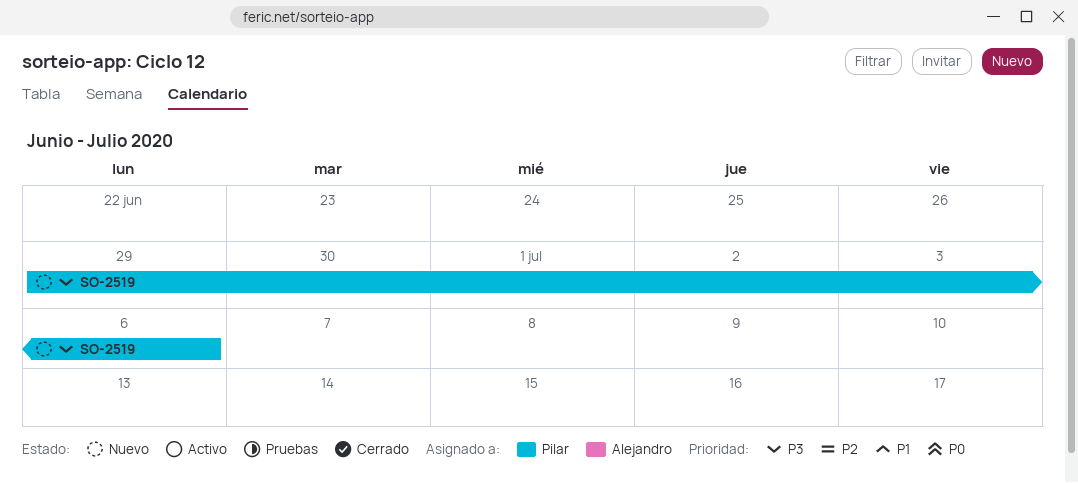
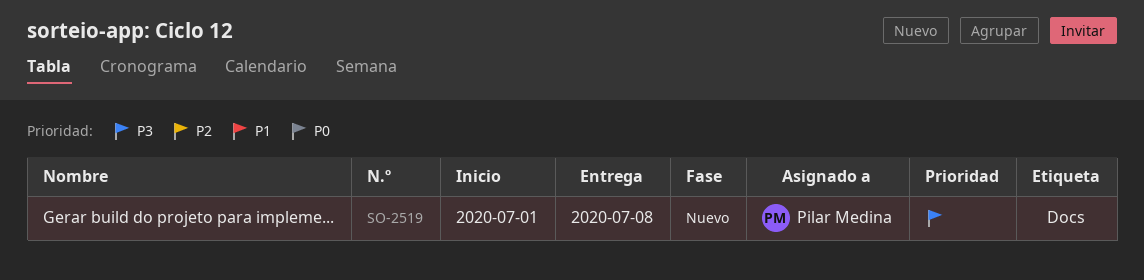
SO-2519, start: Jun 29 -> Jul 1
SO-2519, due: Jul 6 -> Jul 8

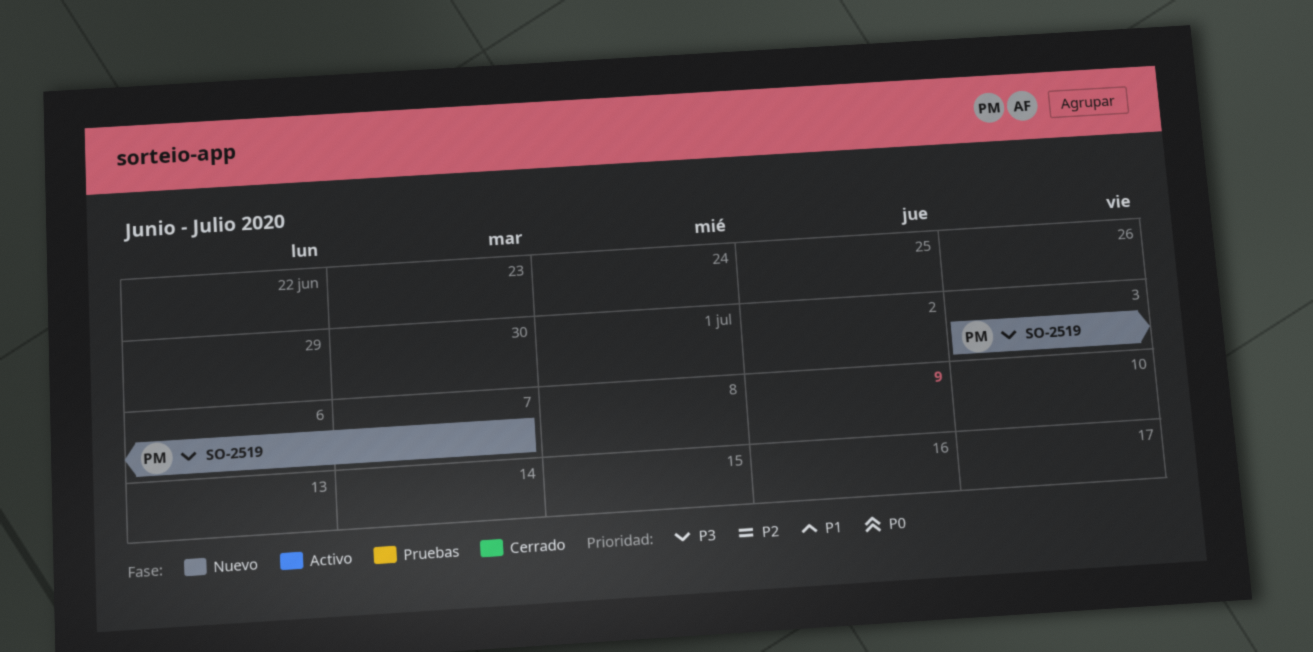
SO-2519, start: Jul 1 -> Jul 3
SO-2519, due: Jul 8 -> Jul 7

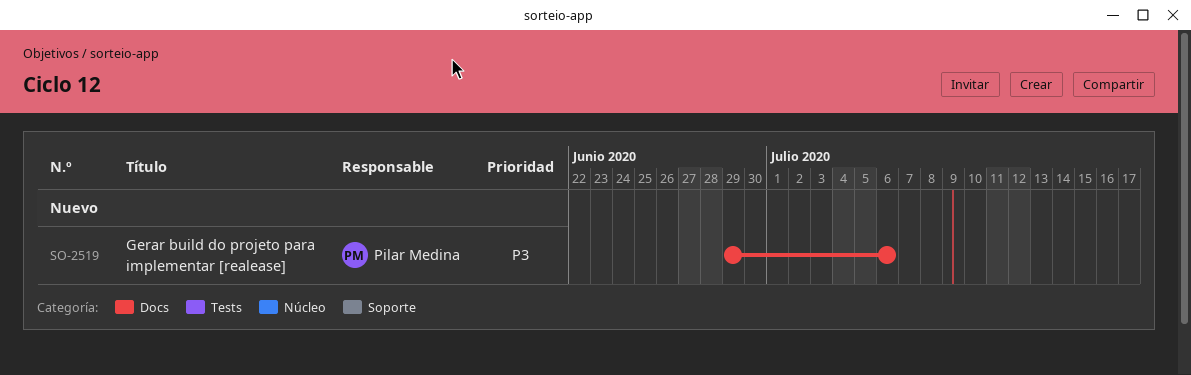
SO-2519, start: Jul 3 -> Jun 29
SO-2519, due: Jul 7 -> Jul 6

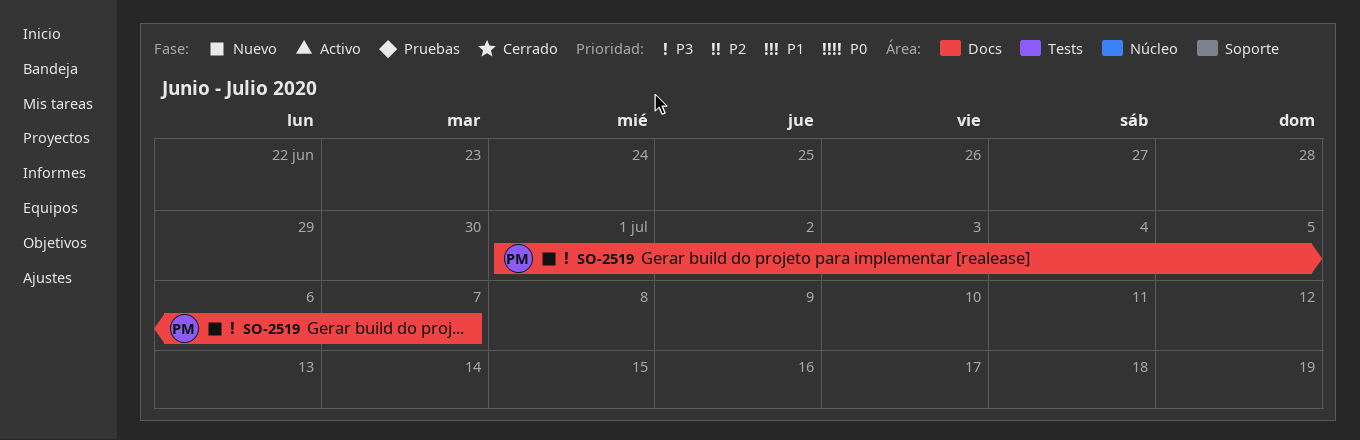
SO-2519, start: Jun 29 -> Jul 1
SO-2519, due: Jul 6 -> Jul 7

